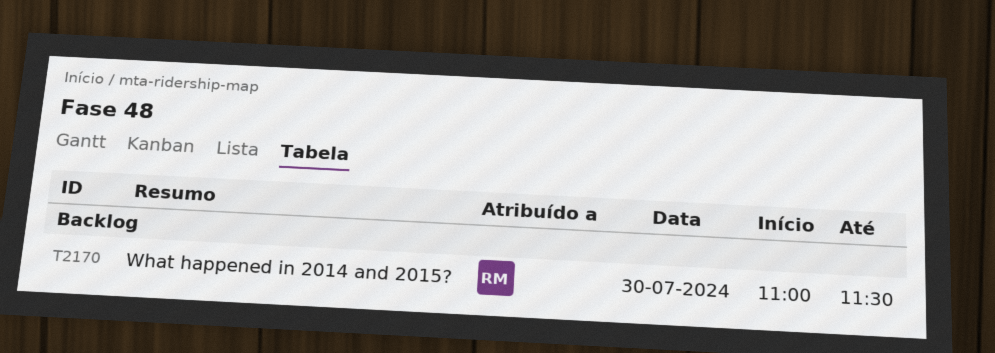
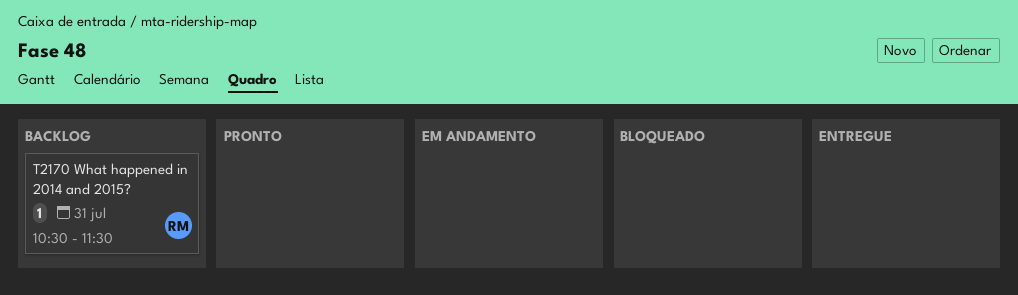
T2170, day: Jul 30 -> Jul 31
T2170, begins: 11:00 -> 10:30

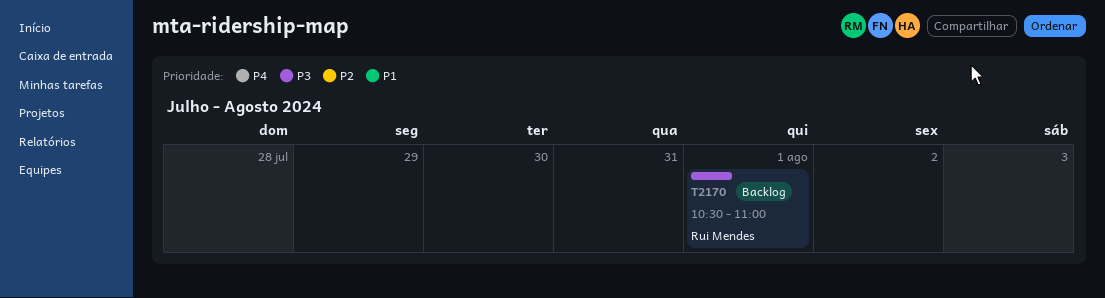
T2170, day: Jul 31 -> Aug 1
T2170, ends: 11:30 -> 11:00

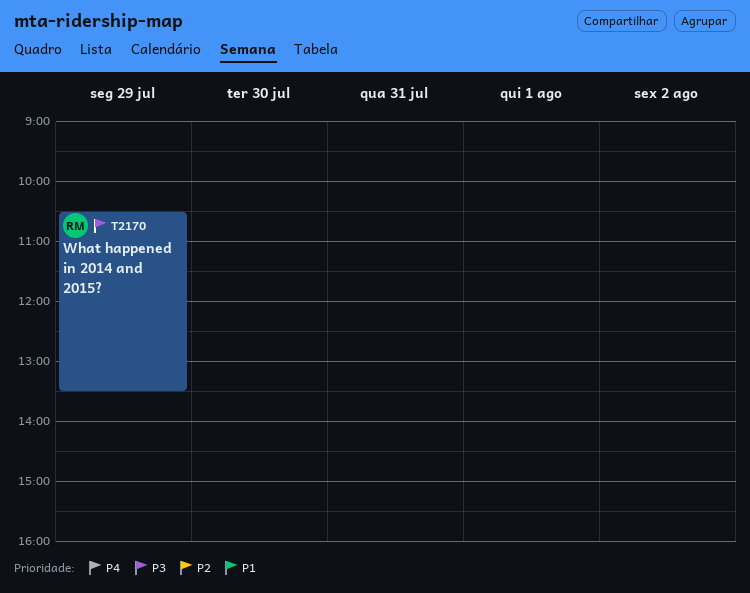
T2170, day: Aug 1 -> Jul 29
T2170, ends: 11:00 -> 13:30

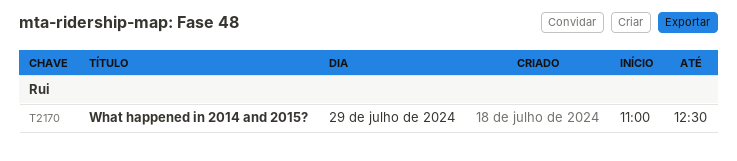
T2170, begins: 10:30 -> 11:00
T2170, ends: 13:30 -> 12:30

